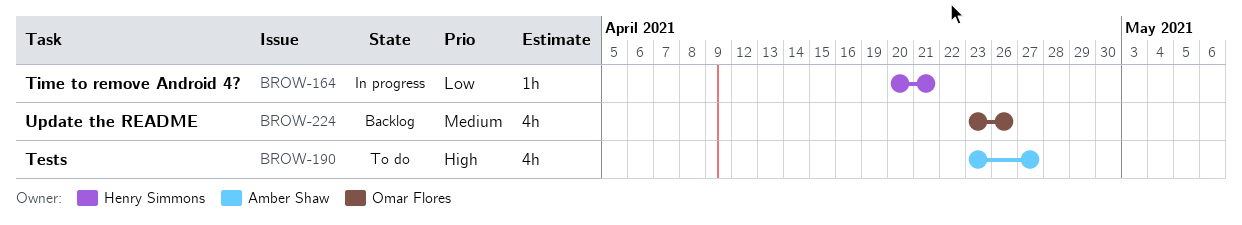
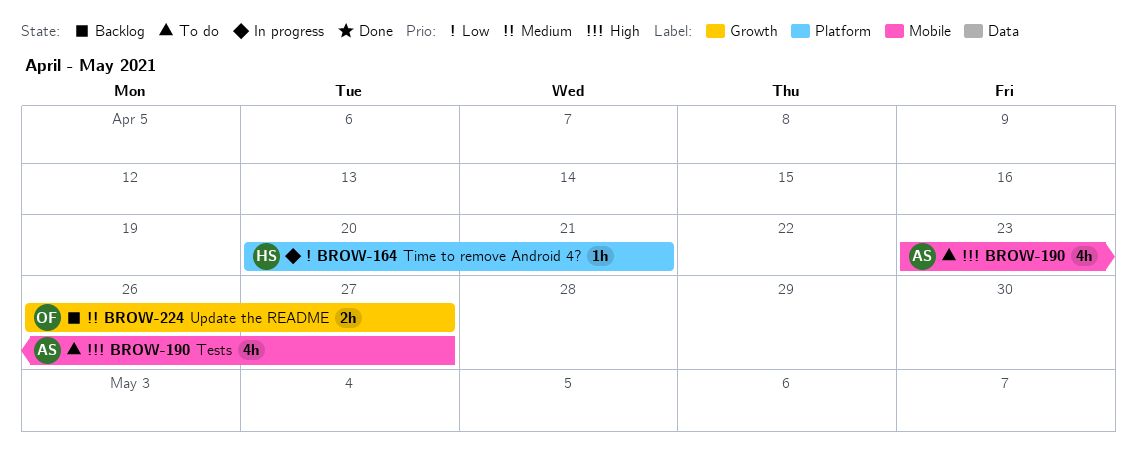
BROW-224, estimate: 4h -> 2h
BROW-224, start: Apr 23 -> Apr 26
BROW-224, due: Apr 26 -> Apr 27

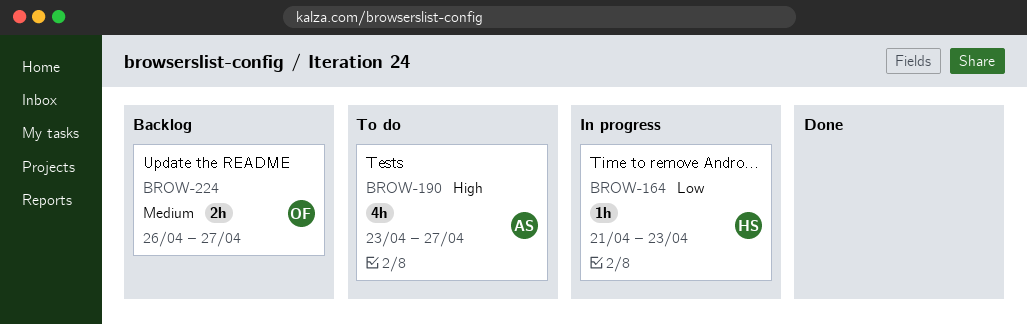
BROW-164, start: Apr 20 -> Apr 21
BROW-164, due: Apr 21 -> Apr 23

